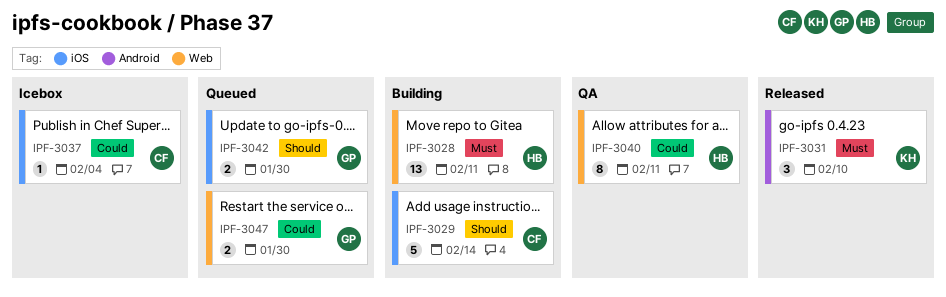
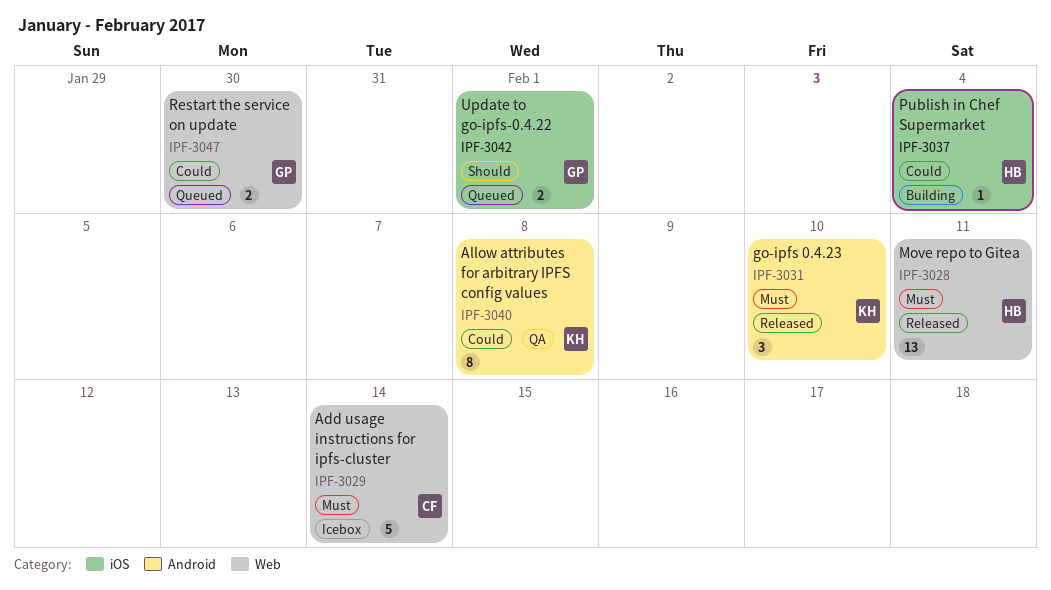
IPF-3028, status: Building -> Released
IPF-3029, status: Building -> Icebox
IPF-3029, priority: Should -> Must
IPF-3029, label: iOS -> Web
IPF-3037, status: Icebox -> Building
IPF-3037, owner: CF -> HB
IPF-3040, owner: HB -> KH
IPF-3040, label: Web -> Android
IPF-3040, due: Feb 11 -> Feb 8
IPF-3042, due: Jan 30 -> Feb 1

